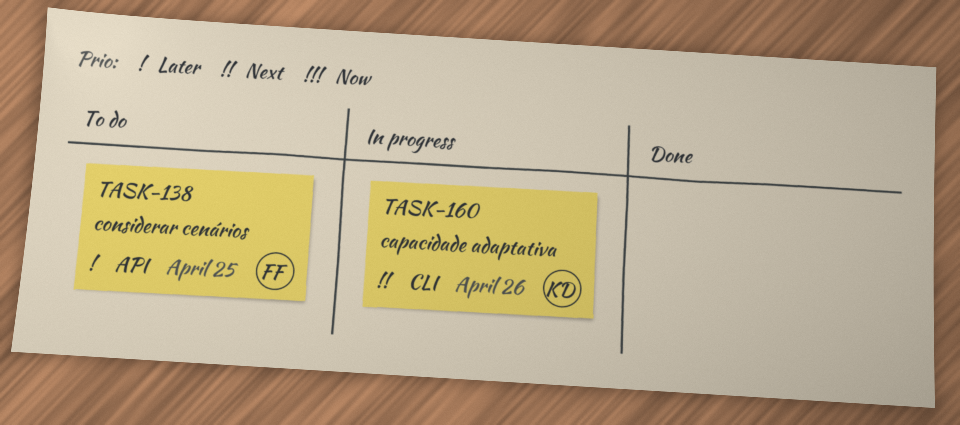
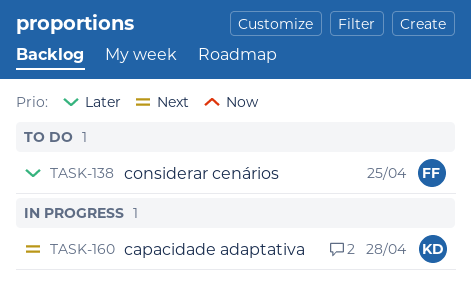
TASK-160, due: Apr 26 -> Apr 28

